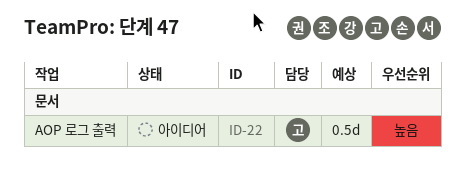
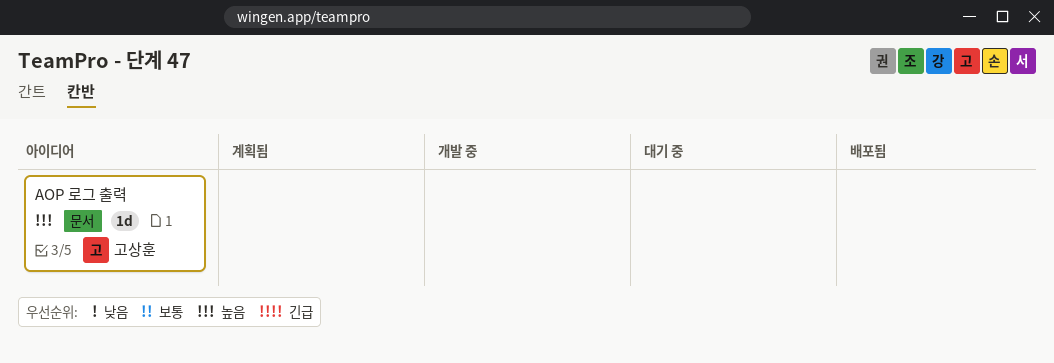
AOP 로그 출력, estimate: 0.5d -> 1d

